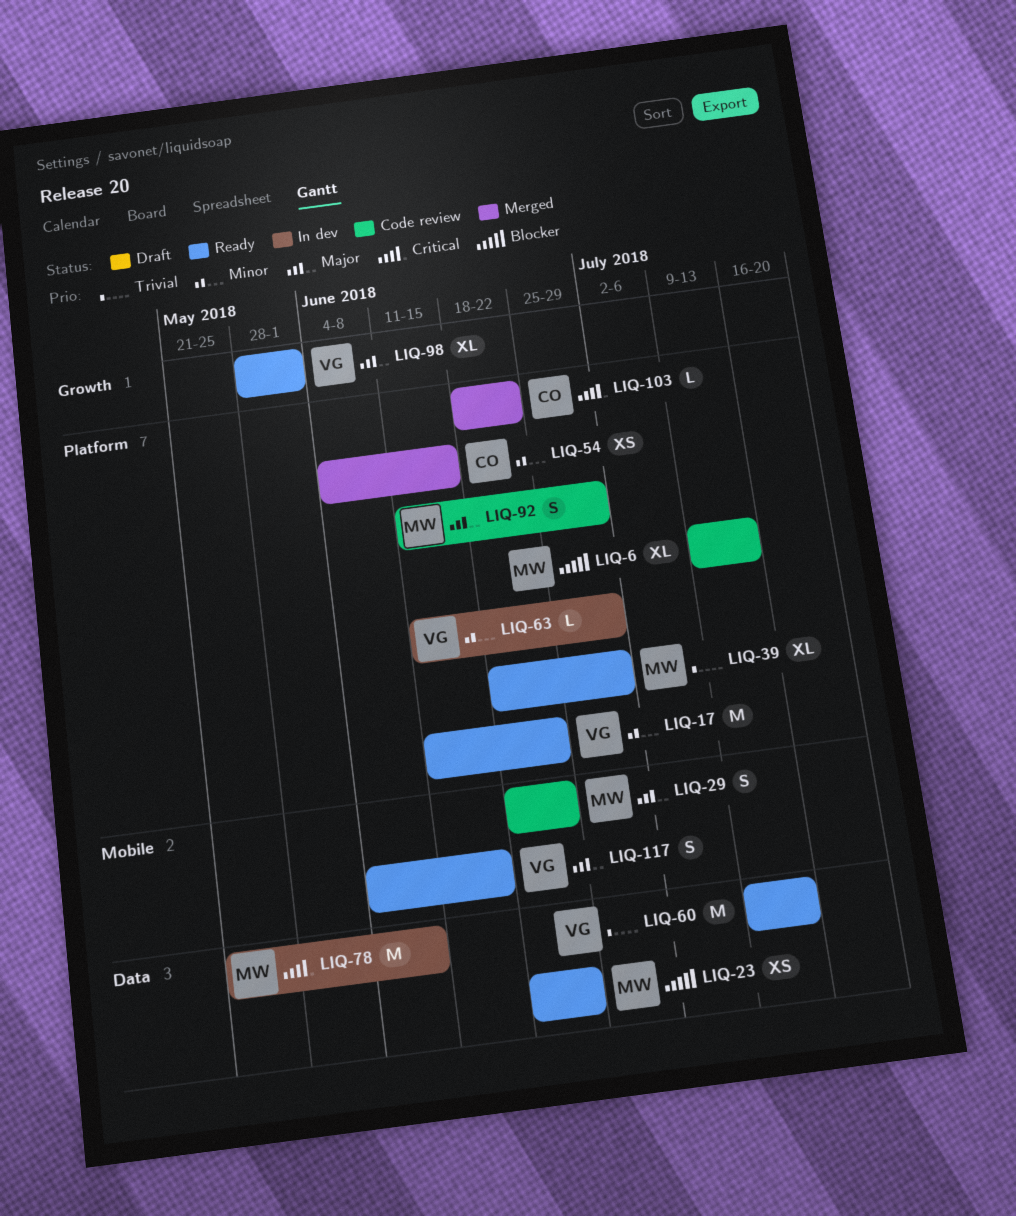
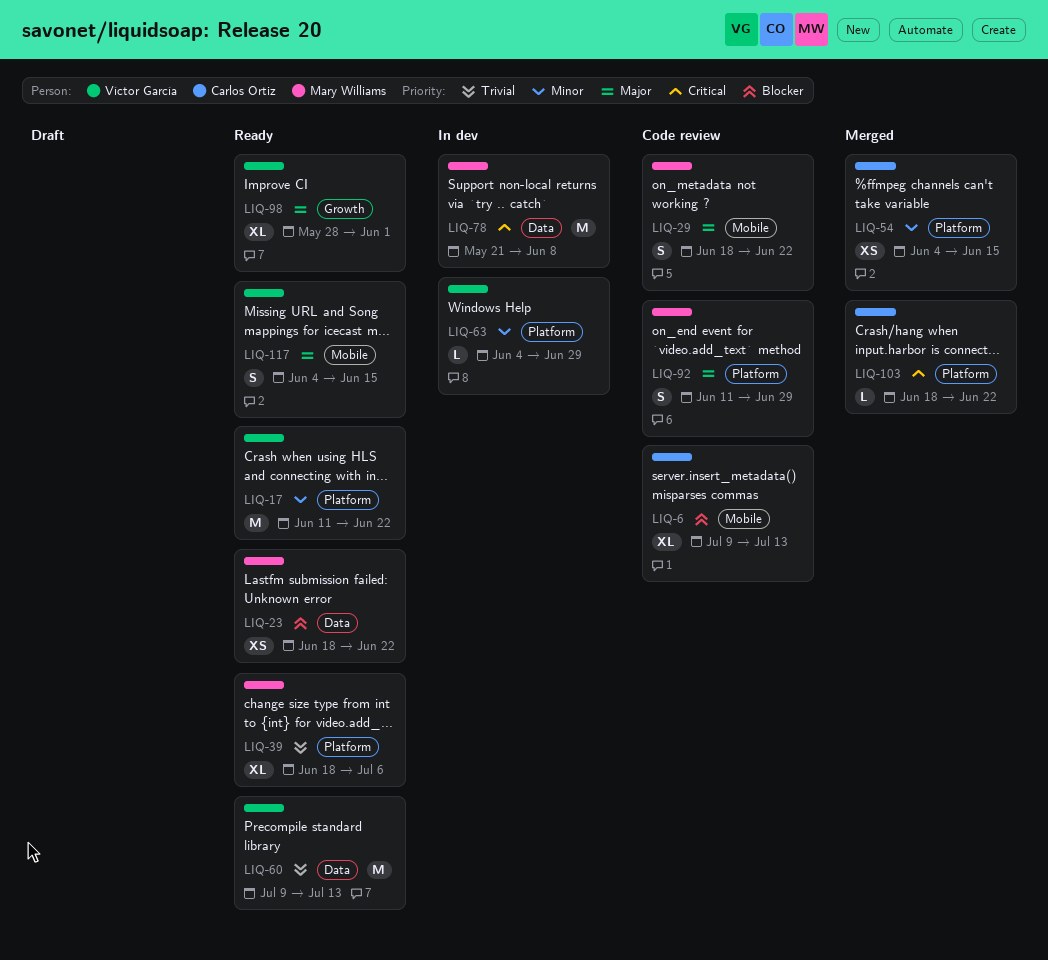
LIQ-6, owner: Mary Williams -> Carlos Ortiz
LIQ-6, label: Platform -> Mobile
LIQ-39, due: Jun 29 -> Jul 6
LIQ-63, start: Jun 11 -> Jun 4

